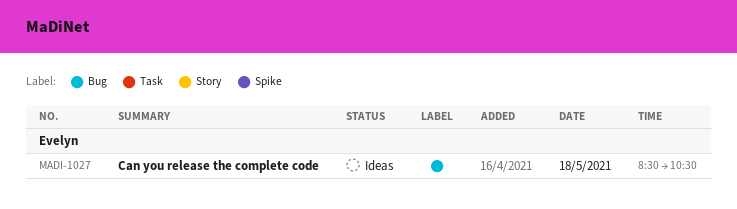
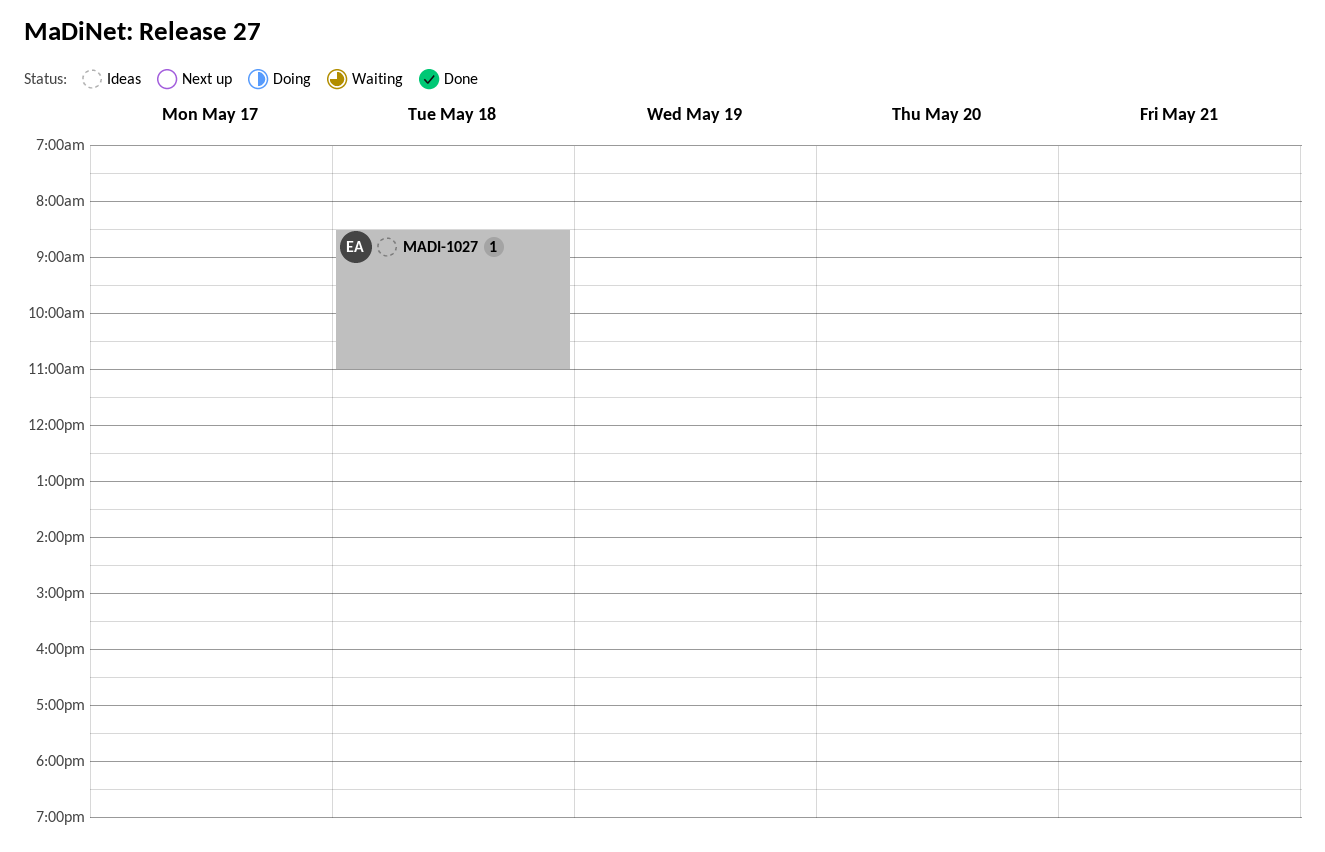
MADI-1027, ends: 10:30 -> 11:00

